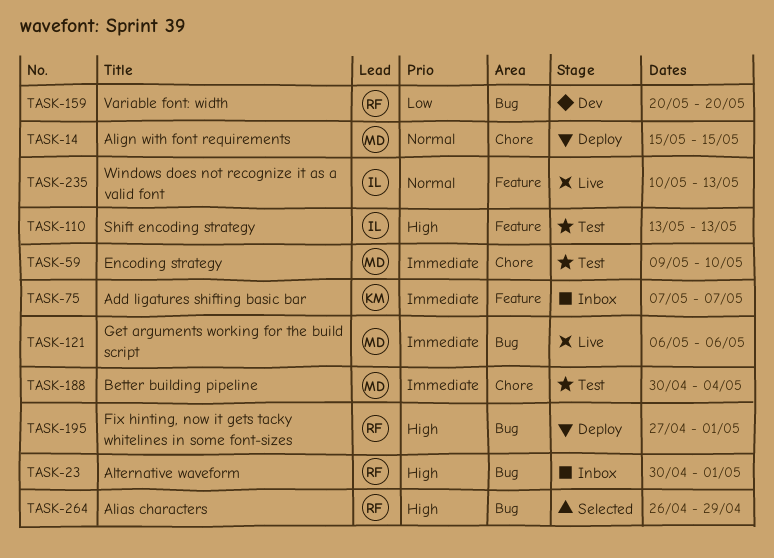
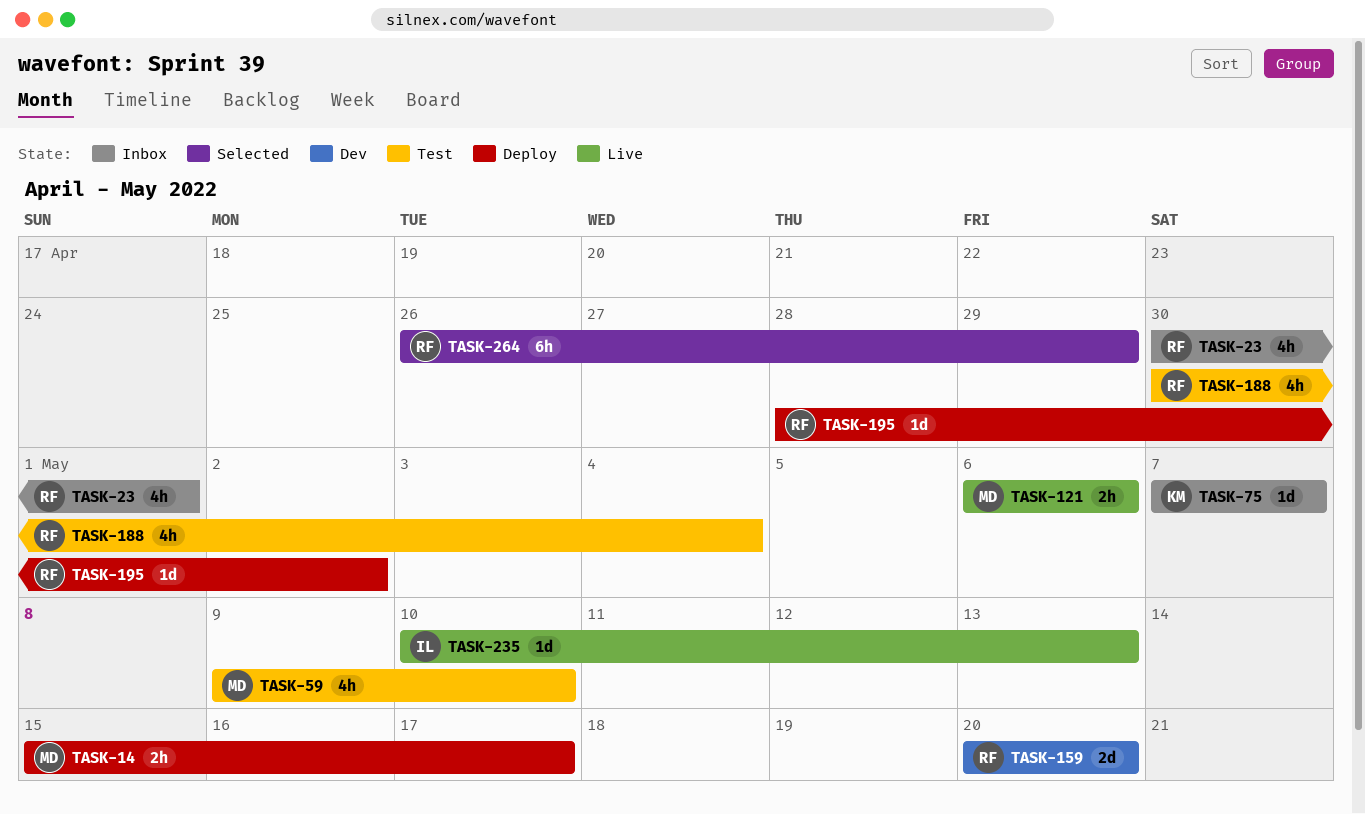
TASK-14, due: May 15 -> May 17
TASK-110: present -> none
TASK-188, owner: MD -> RF
TASK-195, start: Apr 27 -> Apr 28
TASK-195, due: May 1 -> May 2

